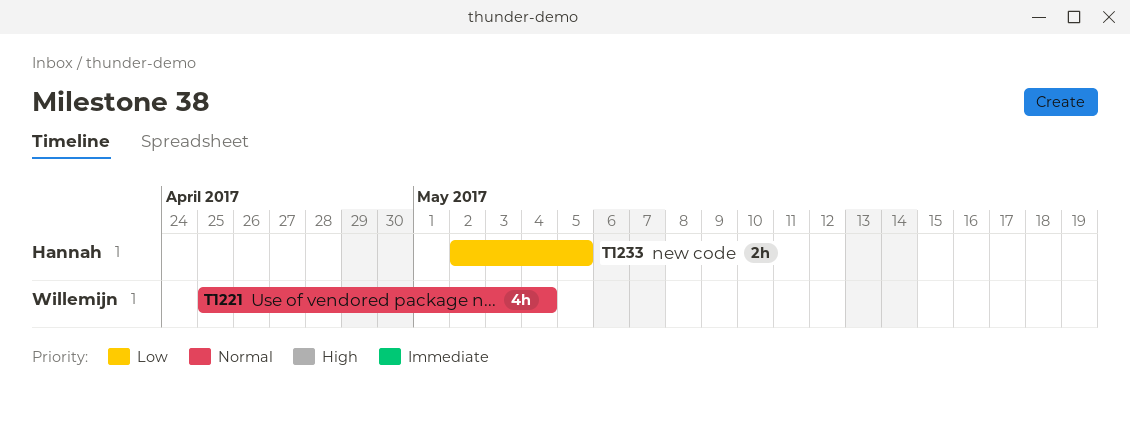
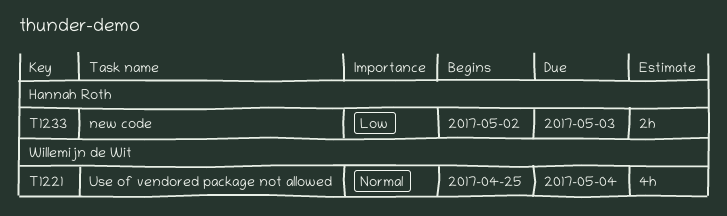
T1233, due: May 5 -> May 3

